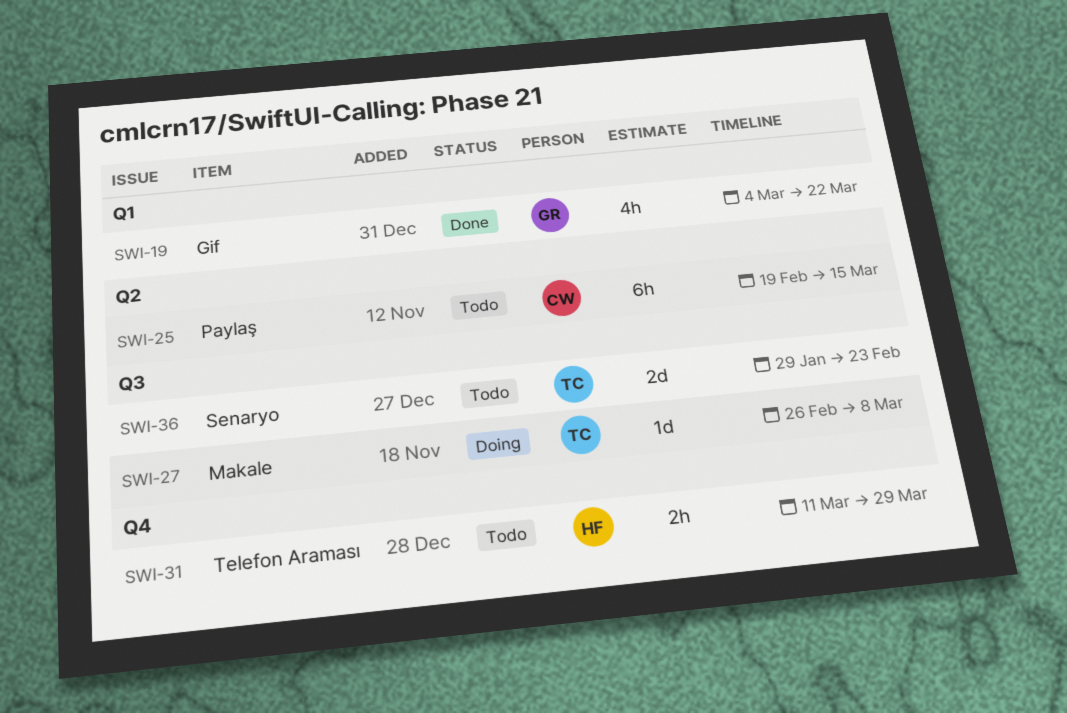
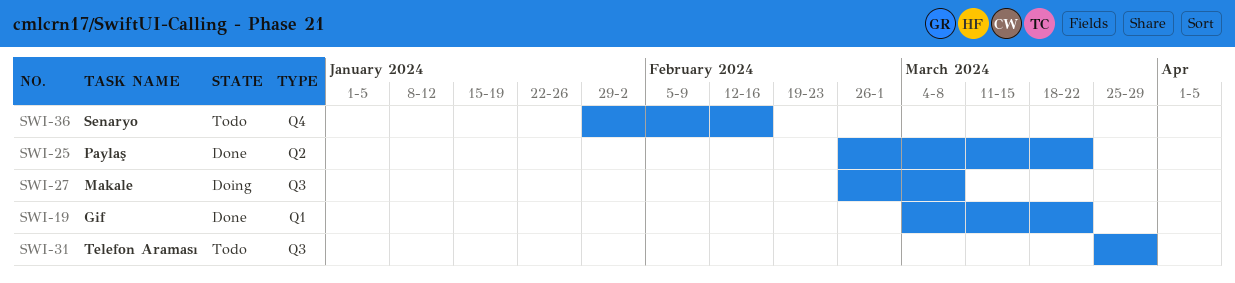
SWI-25, status: Todo -> Done
SWI-25, start: Feb 19 -> Feb 26
SWI-25, due: Mar 15 -> Mar 22
SWI-31, label: Q4 -> Q3
SWI-31, start: Mar 11 -> Mar 25
SWI-36, label: Q3 -> Q4
SWI-36, due: Feb 23 -> Feb 16

